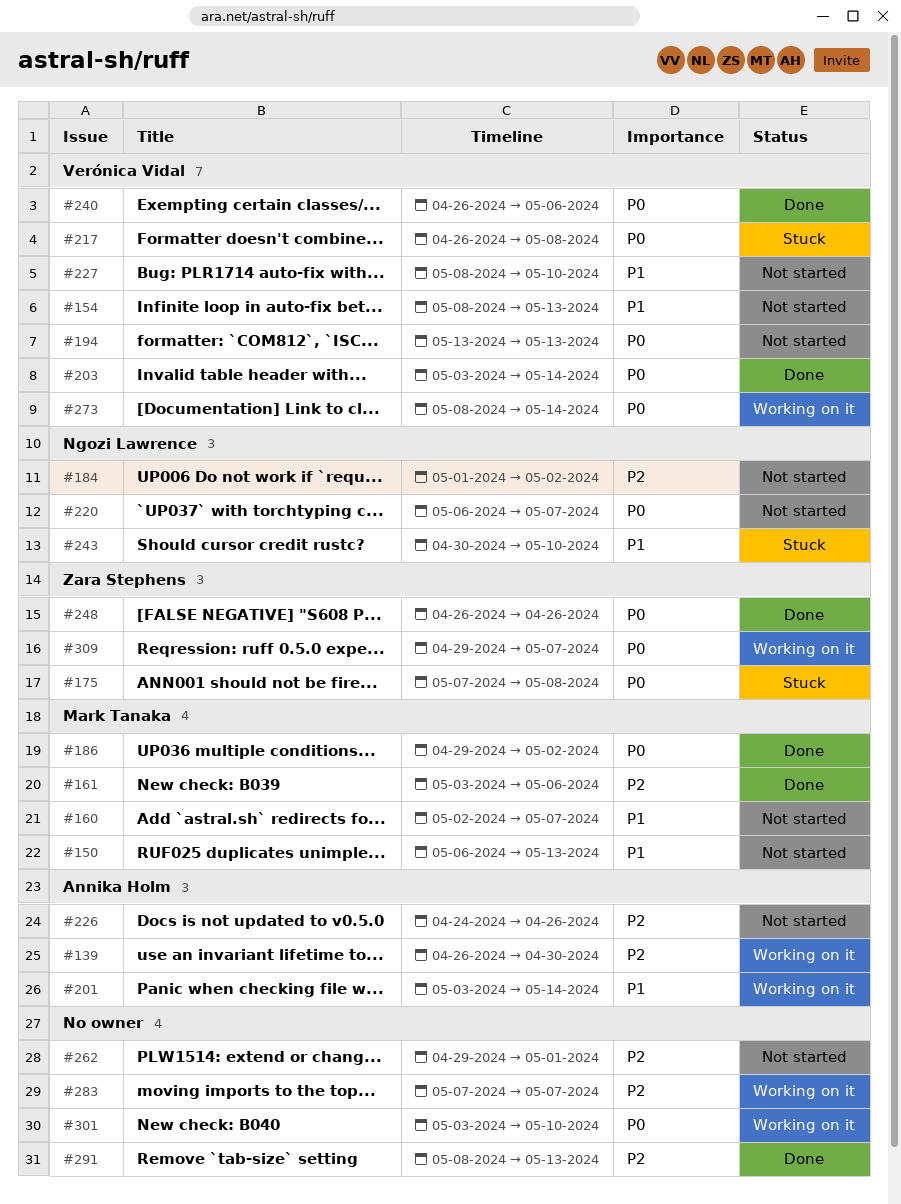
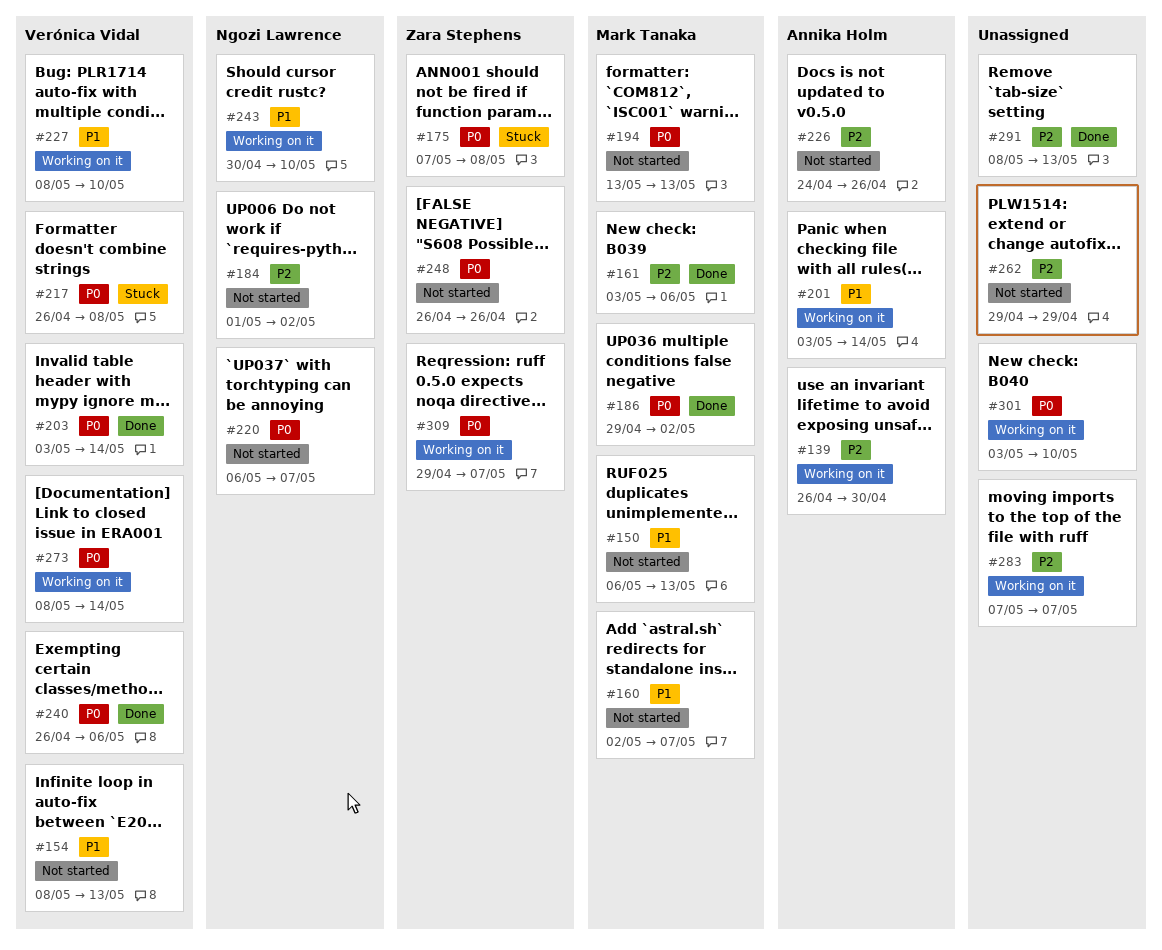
#194, owner: Verónica Vidal -> Mark Tanaka
#227, status: Not started -> Working on it
#243, status: Stuck -> Working on it
#248, status: Done -> Not started
#262, due: May 1 -> Apr 29

